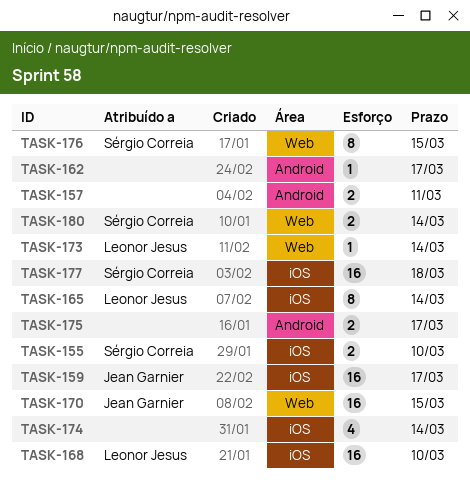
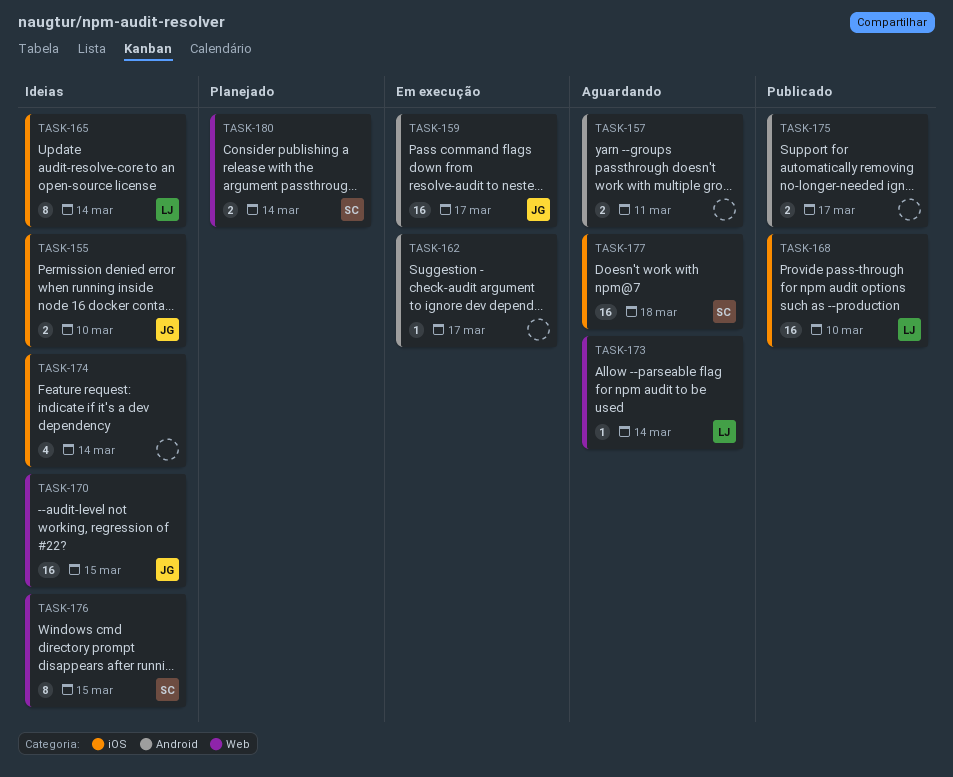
TASK-155, owner: Sérgio Correia -> Jean Garnier
TASK-159, label: iOS -> Android

